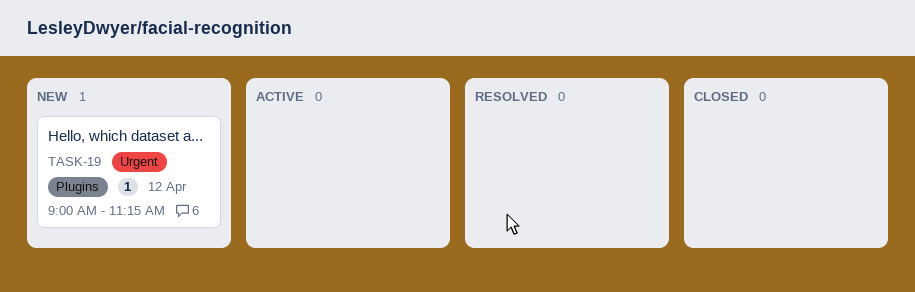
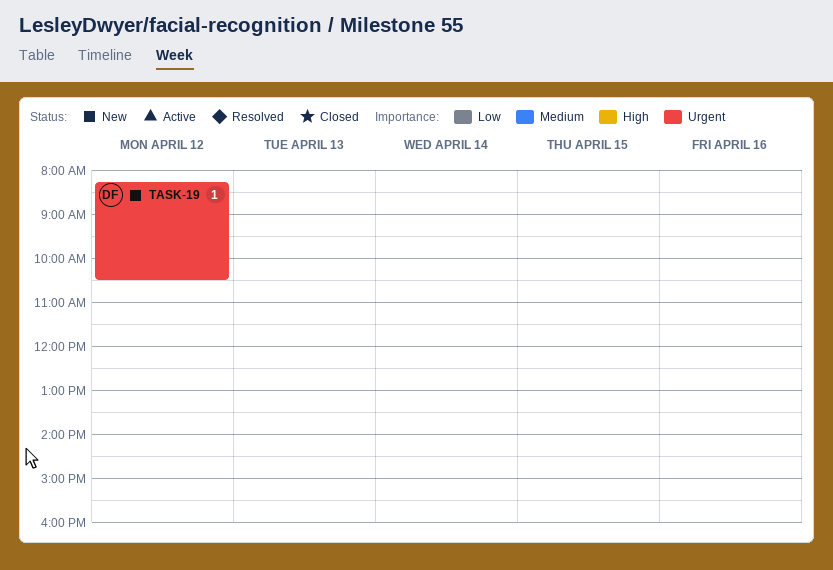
TASK-19, begins: 09:00 -> 08:15
TASK-19, ends: 11:15 -> 10:30

